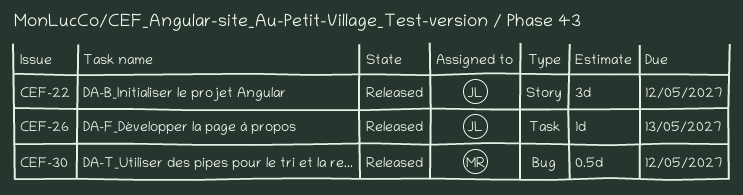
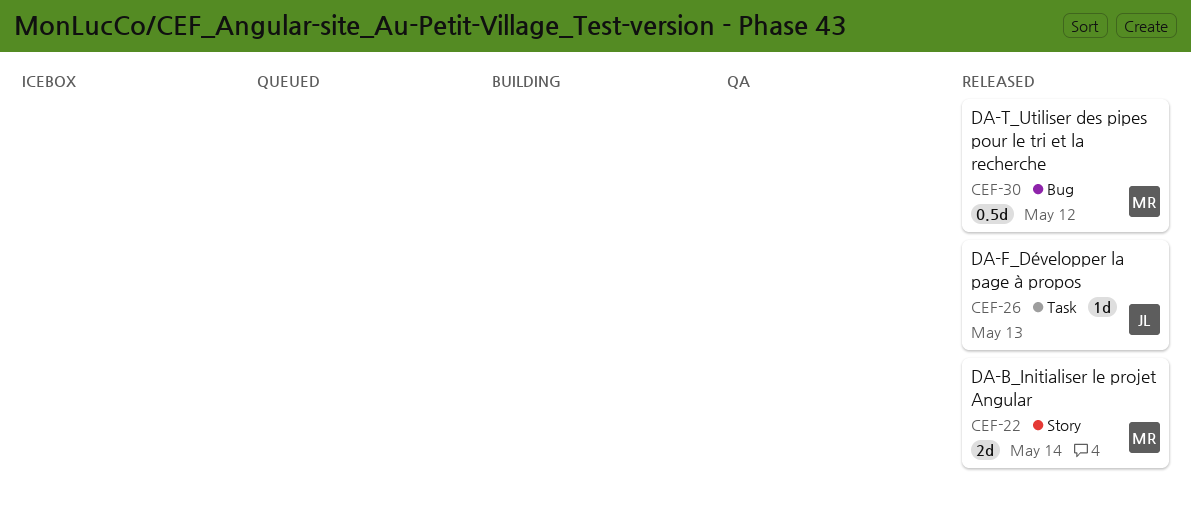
CEF-22, owner: JL -> MR
CEF-22, estimate: 3d -> 2d
CEF-22, due: May 12 -> May 14

